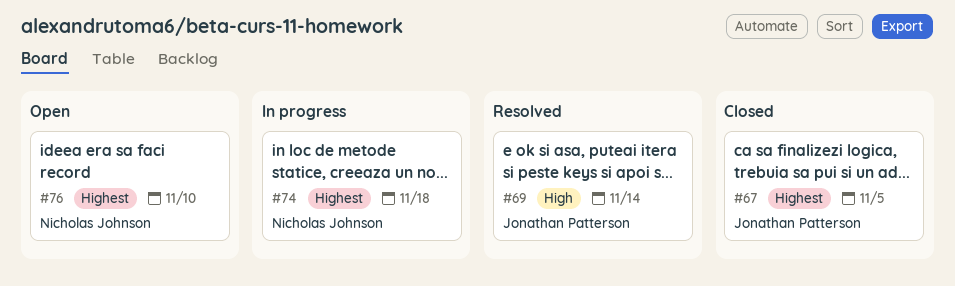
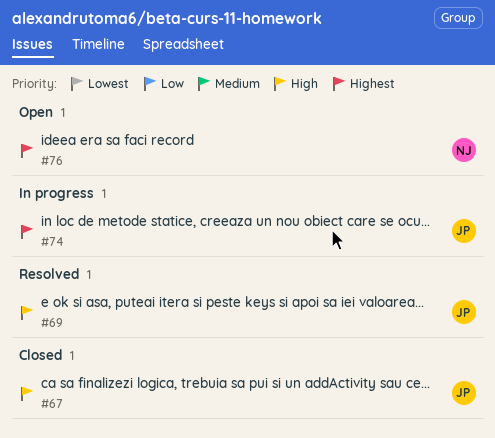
#67, priority: Highest -> High
#74, owner: Nicholas Johnson -> Jonathan Patterson

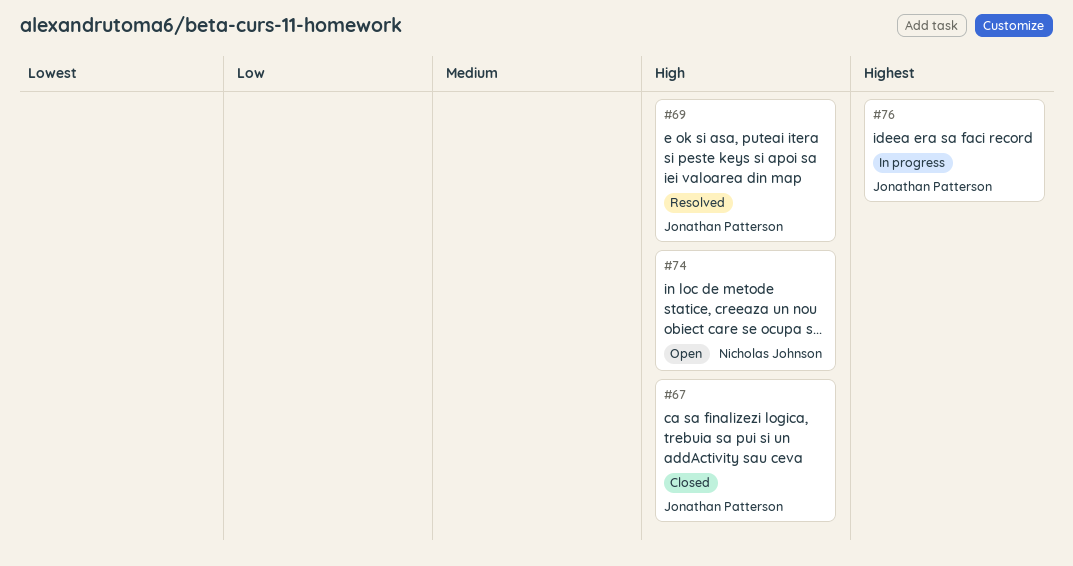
#74, status: In progress -> Open
#74, owner: Jonathan Patterson -> Nicholas Johnson
#74, priority: Highest -> High
#76, status: Open -> In progress
#76, owner: Nicholas Johnson -> Jonathan Patterson

